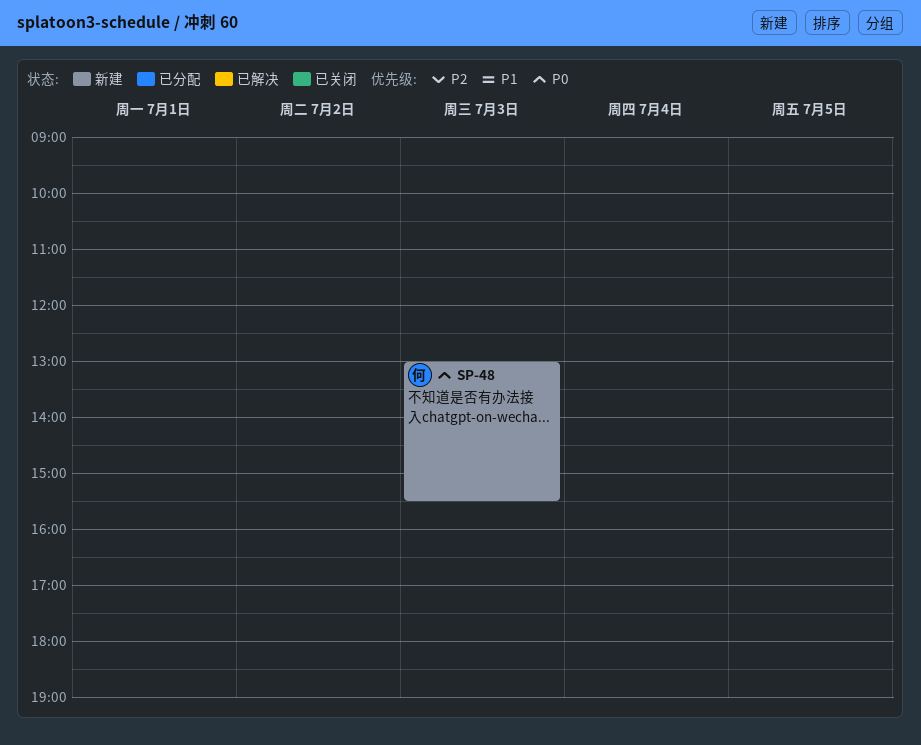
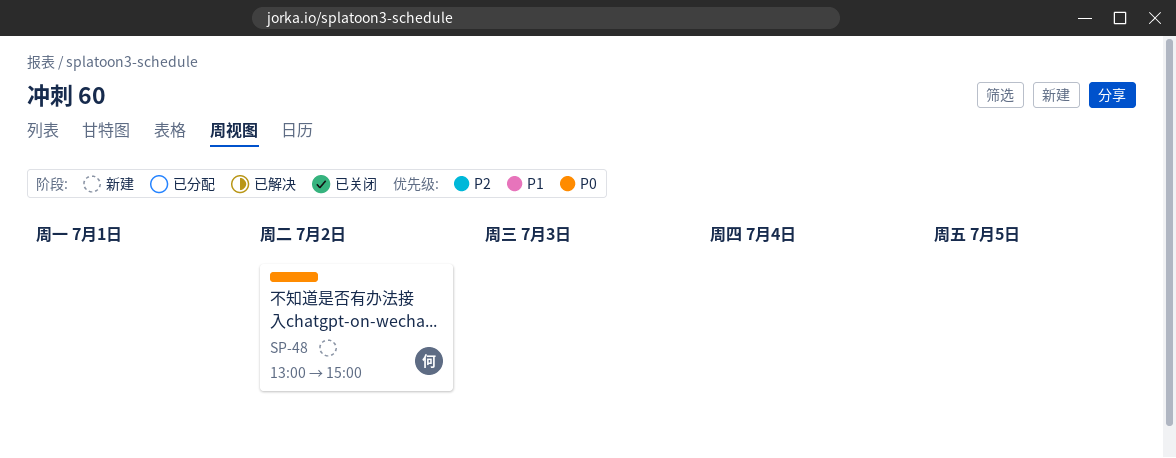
SP-48, day: Jul 3 -> Jul 2
SP-48, ends: 15:30 -> 15:00

